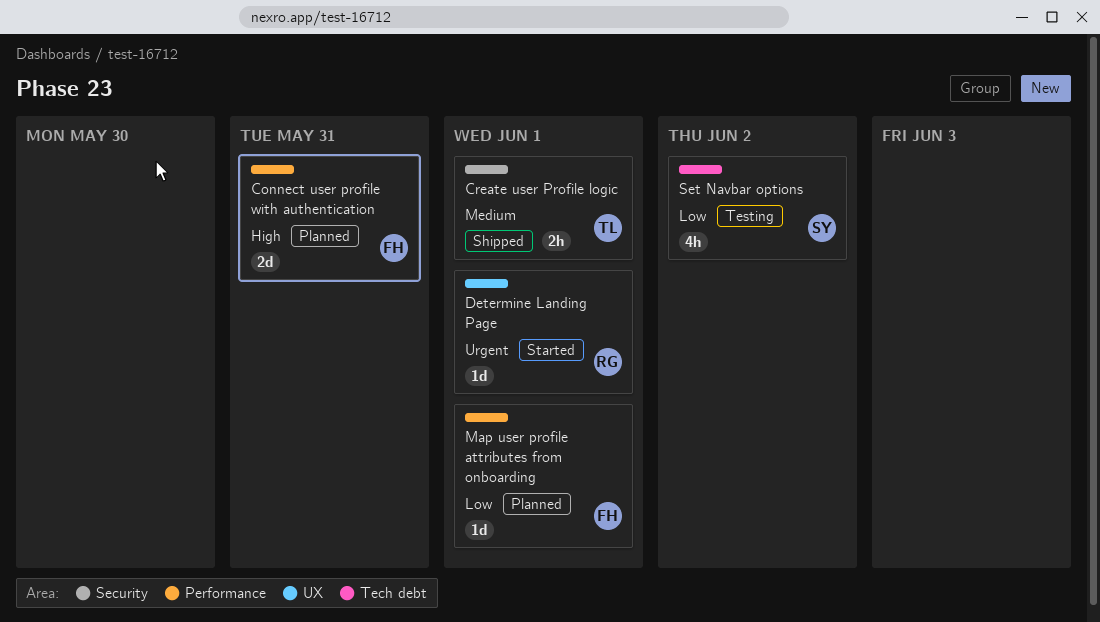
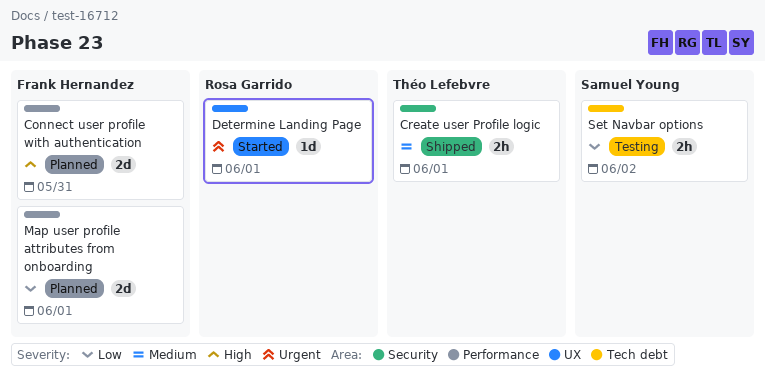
Map user profile attributes from onboarding, estimate: 1d -> 2d
Set Navbar options, estimate: 4h -> 2h

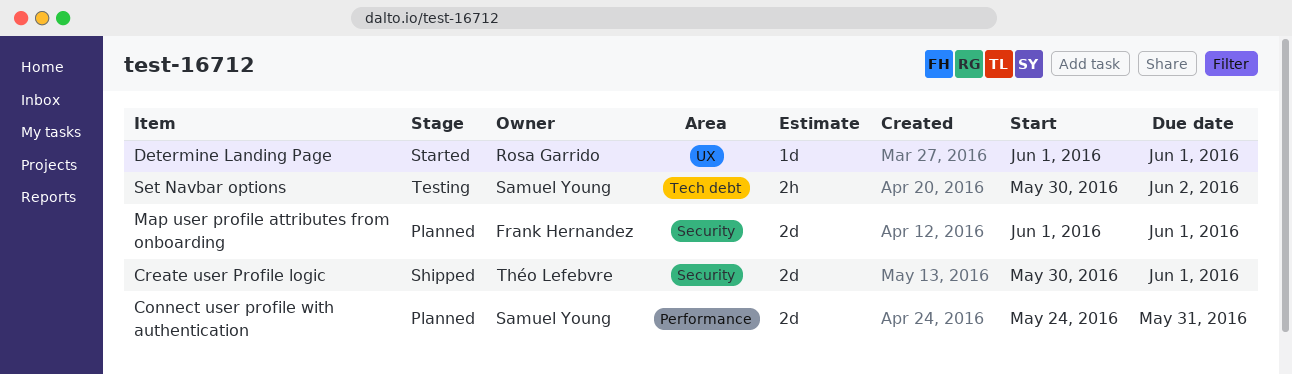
Connect user profile with authentication, owner: Frank Hernandez -> Samuel Young
Create user Profile logic, estimate: 2h -> 2d
Map user profile attributes from onboarding, label: Performance -> Security

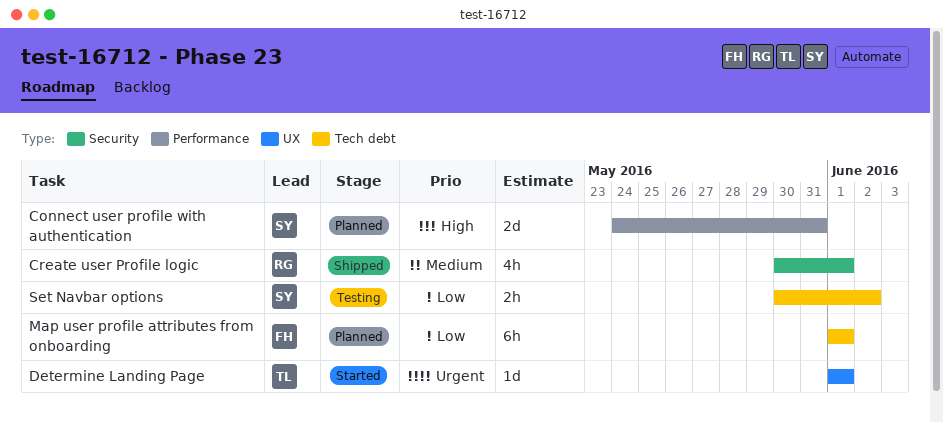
Create user Profile logic, owner: Théo Lefebvre -> Rosa Garrido
Create user Profile logic, estimate: 2d -> 4h
Determine Landing Page, owner: Rosa Garrido -> Théo Lefebvre
Map user profile attributes from onboarding, label: Security -> Tech debt
Map user profile attributes from onboarding, estimate: 2d -> 6h

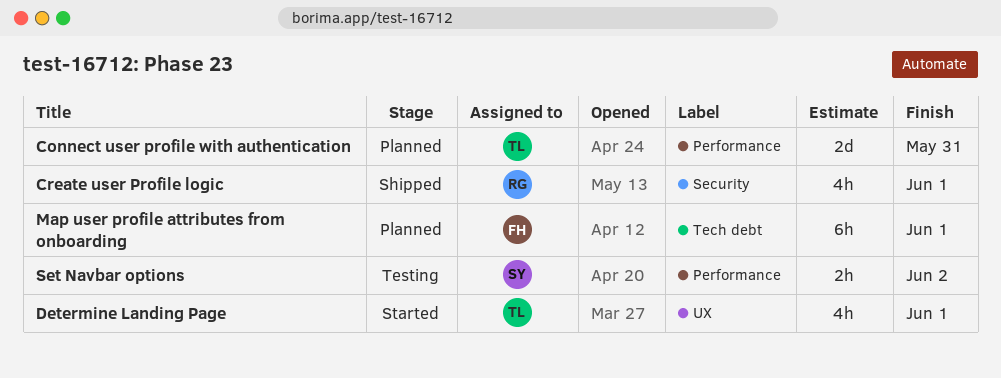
Connect user profile with authentication, owner: SY -> TL
Determine Landing Page, estimate: 1d -> 4h
Set Navbar options, label: Tech debt -> Performance

